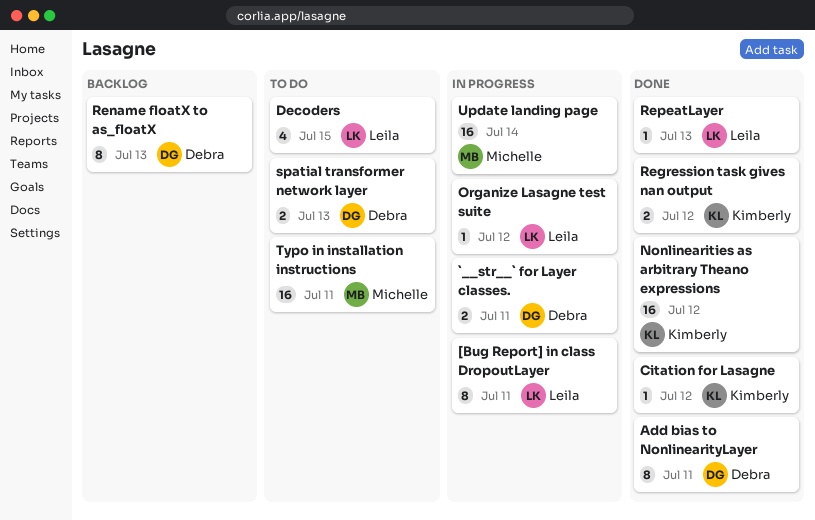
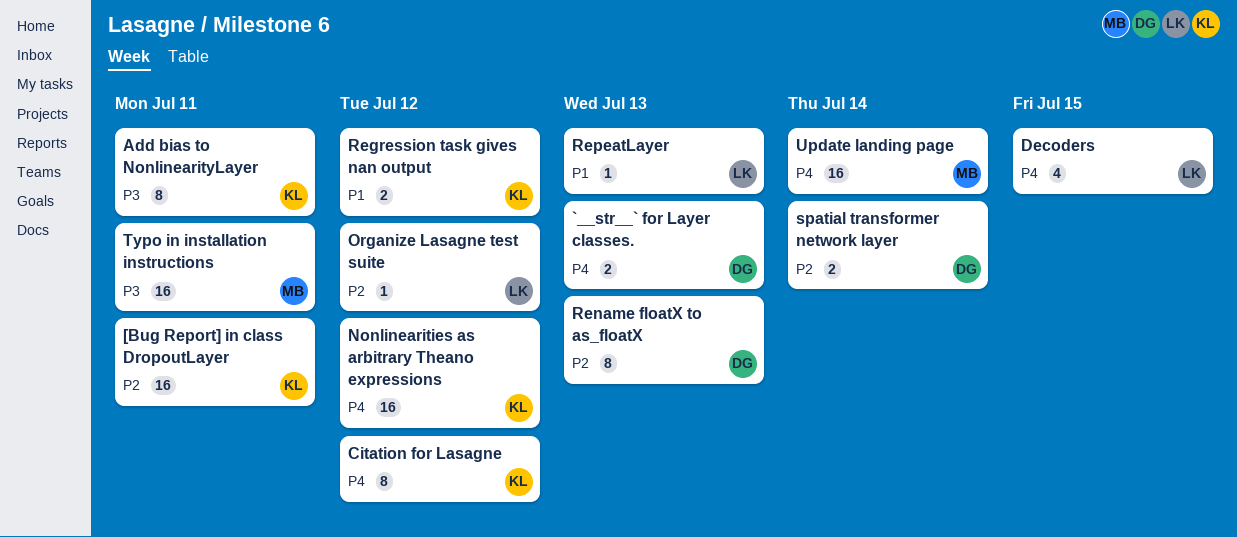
[Bug Report] in class DropoutLayer, owner: Leila -> Kimberly
[Bug Report] in class DropoutLayer, estimate: 8 -> 16
`__str__` for Layer classes., due: Jul 11 -> Jul 13
Add bias to NonlinearityLayer, owner: Debra -> Kimberly
Citation for Lasagne, estimate: 1 -> 8
spatial transformer network layer, due: Jul 13 -> Jul 14

